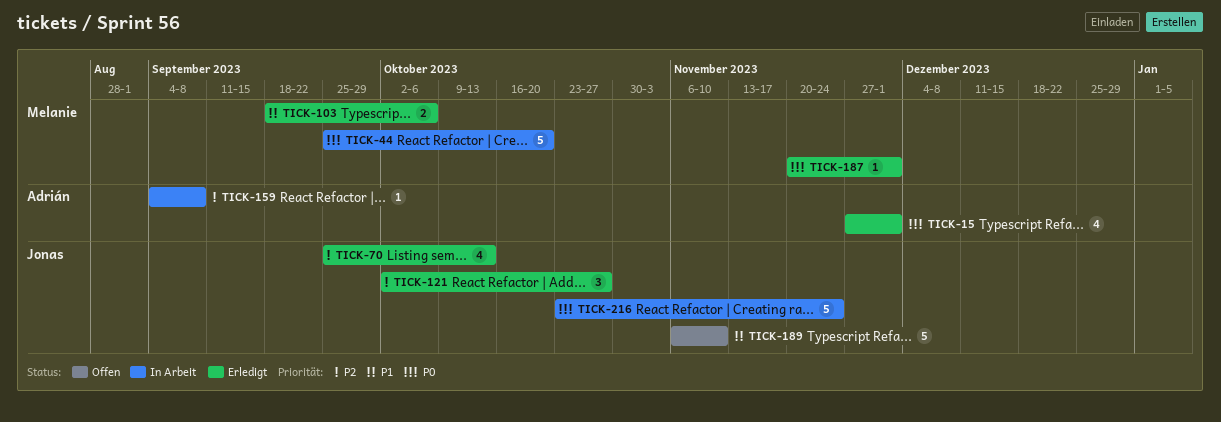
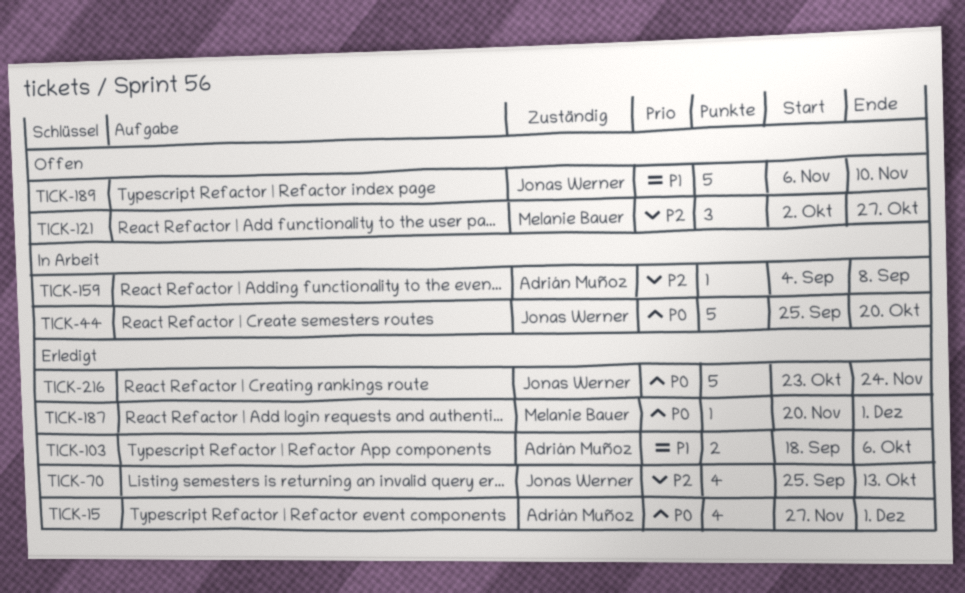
TICK-44, owner: Melanie Bauer -> Jonas Werner
TICK-103, owner: Melanie Bauer -> Adrián Muñoz
TICK-121, status: Erledigt -> Offen
TICK-121, owner: Jonas Werner -> Melanie Bauer
TICK-216, status: In Arbeit -> Erledigt

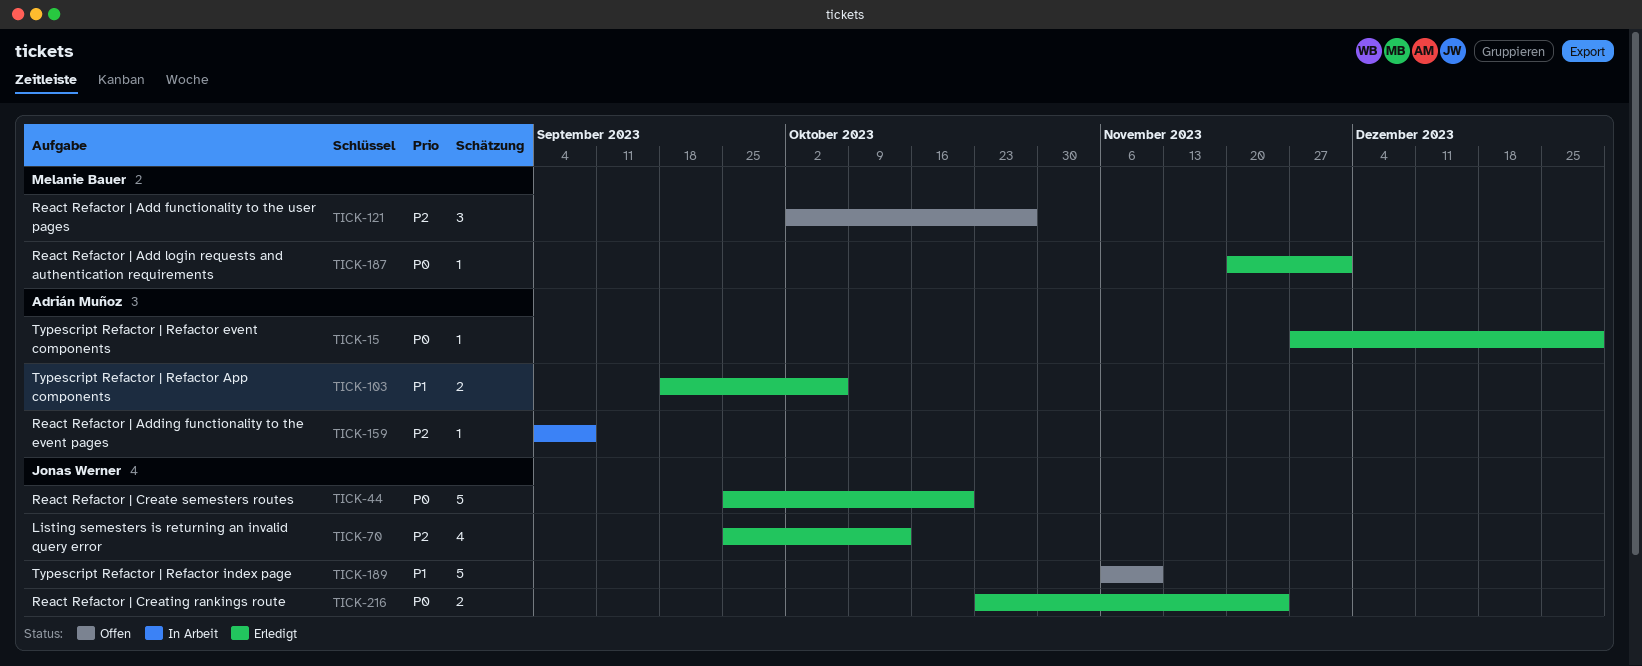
TICK-15, estimate: 4 -> 1
TICK-15, due: Dec 1 -> Dec 29
TICK-44, status: In Arbeit -> Erledigt
TICK-216, estimate: 5 -> 2

